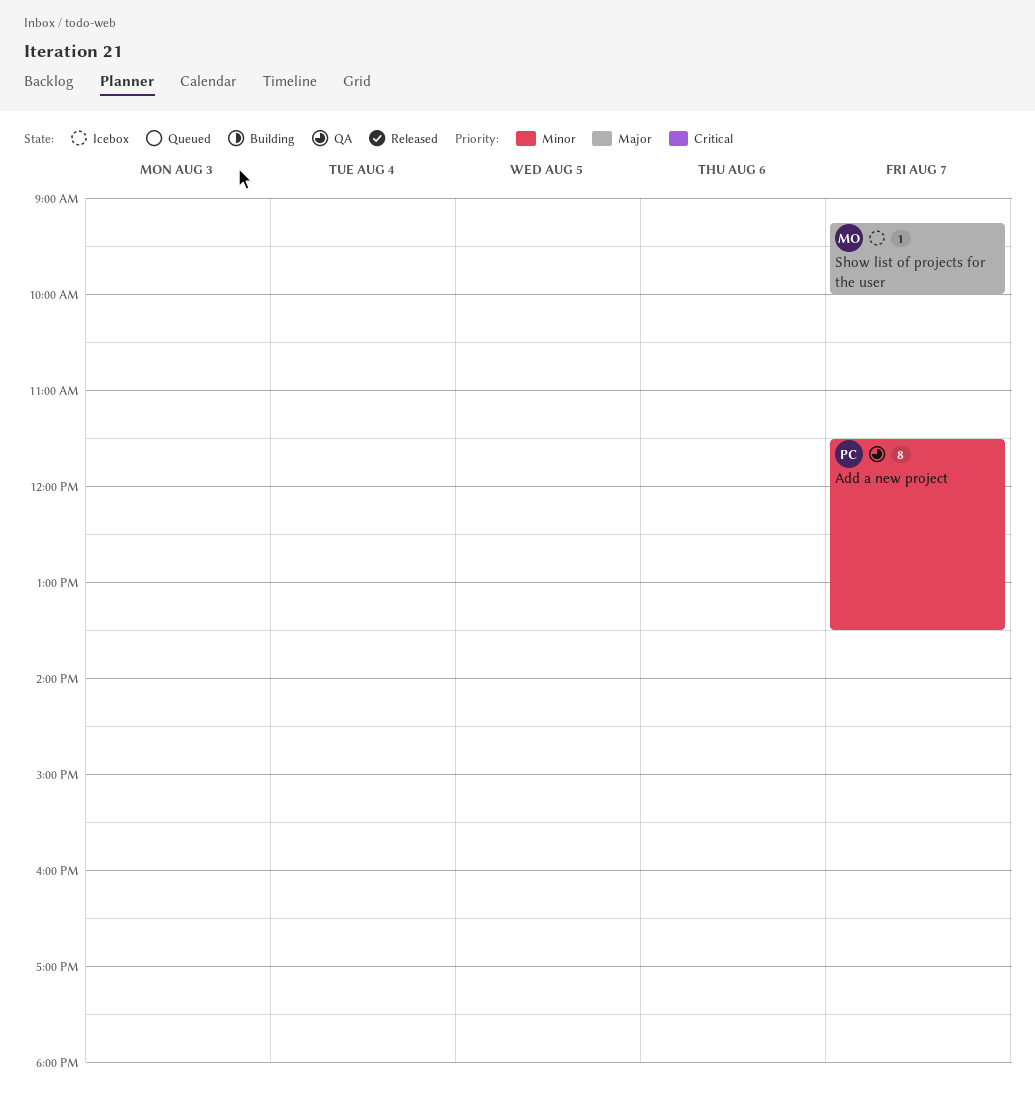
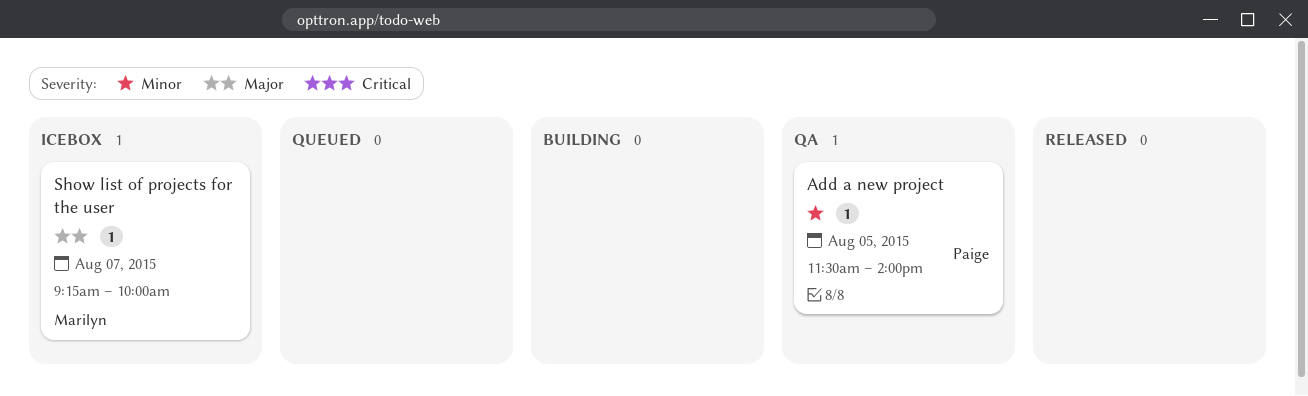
Add a new project, estimate: 8 -> 1
Add a new project, day: Aug 7 -> Aug 5
Add a new project, ends: 13:30 -> 14:00

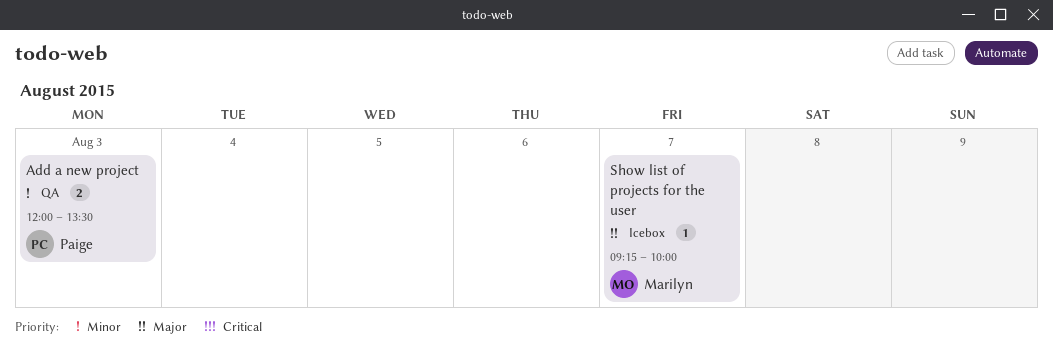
Add a new project, estimate: 1 -> 2
Add a new project, day: Aug 5 -> Aug 3
Add a new project, begins: 11:30 -> 12:00
Add a new project, ends: 14:00 -> 13:30

